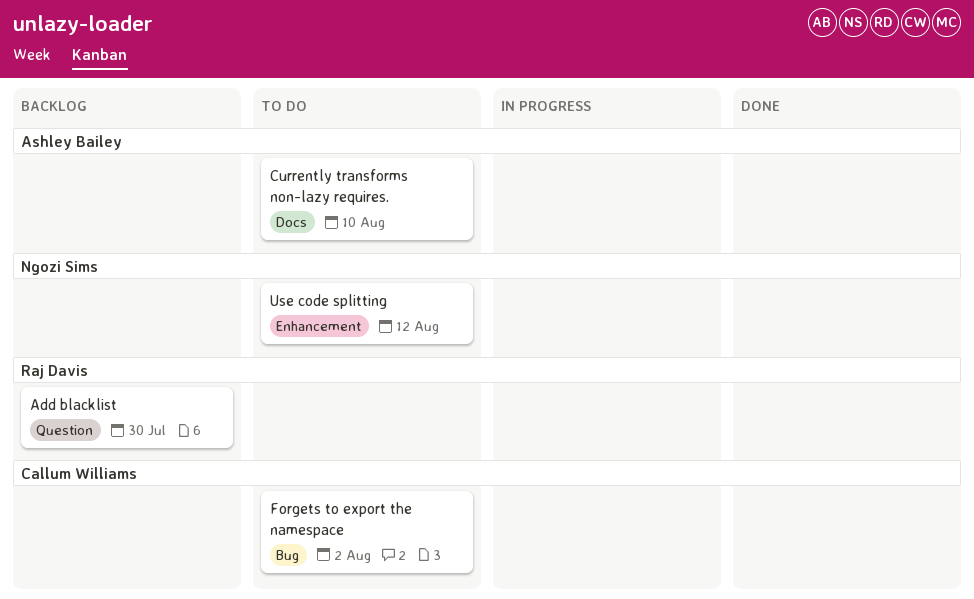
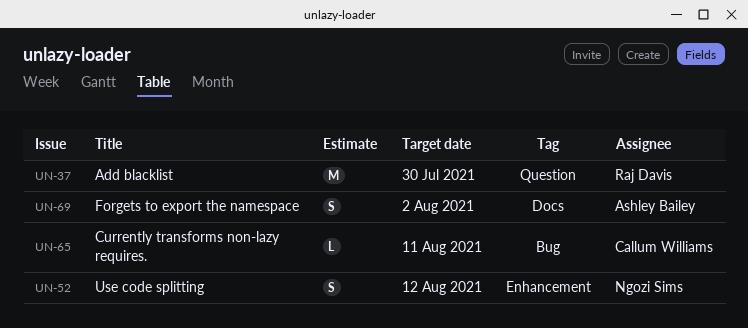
Currently transforms non-lazy requires., owner: Ashley Bailey -> Callum Williams
Currently transforms non-lazy requires., label: Docs -> Bug
Currently transforms non-lazy requires., due: Aug 10 -> Aug 11
Forgets to export the namespace, owner: Callum Williams -> Ashley Bailey
Forgets to export the namespace, label: Bug -> Docs

